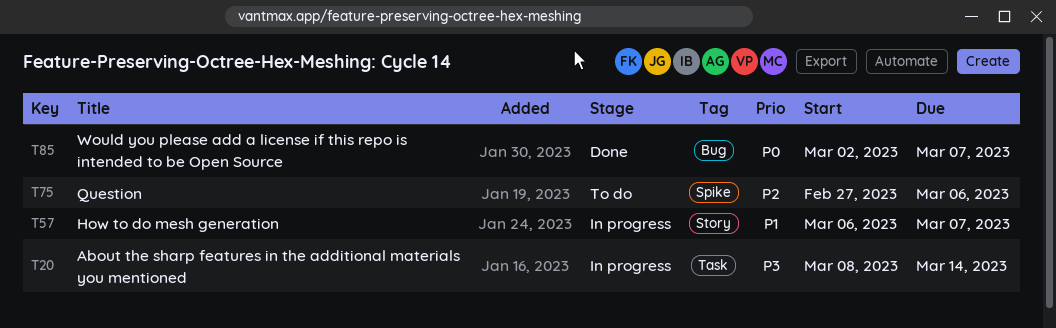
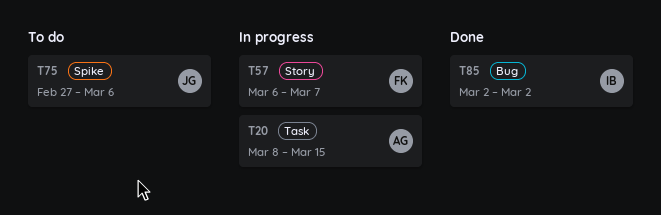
T20, due: Mar 14 -> Mar 15
T85, due: Mar 7 -> Mar 2

